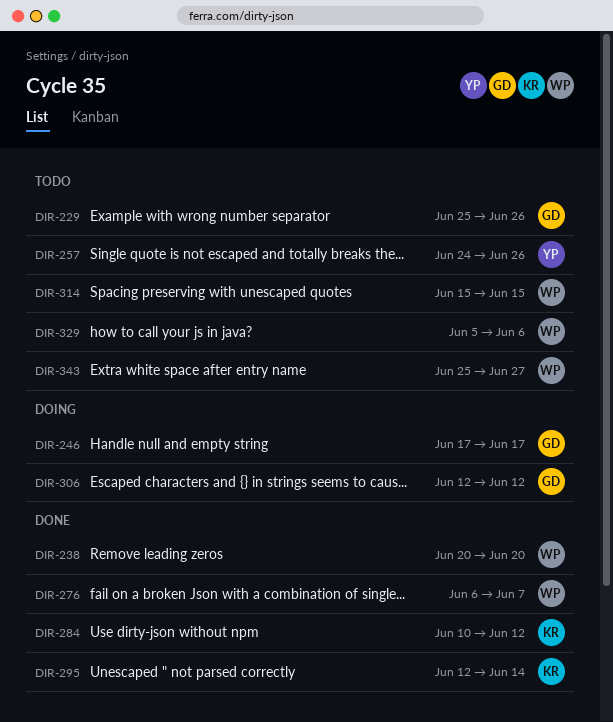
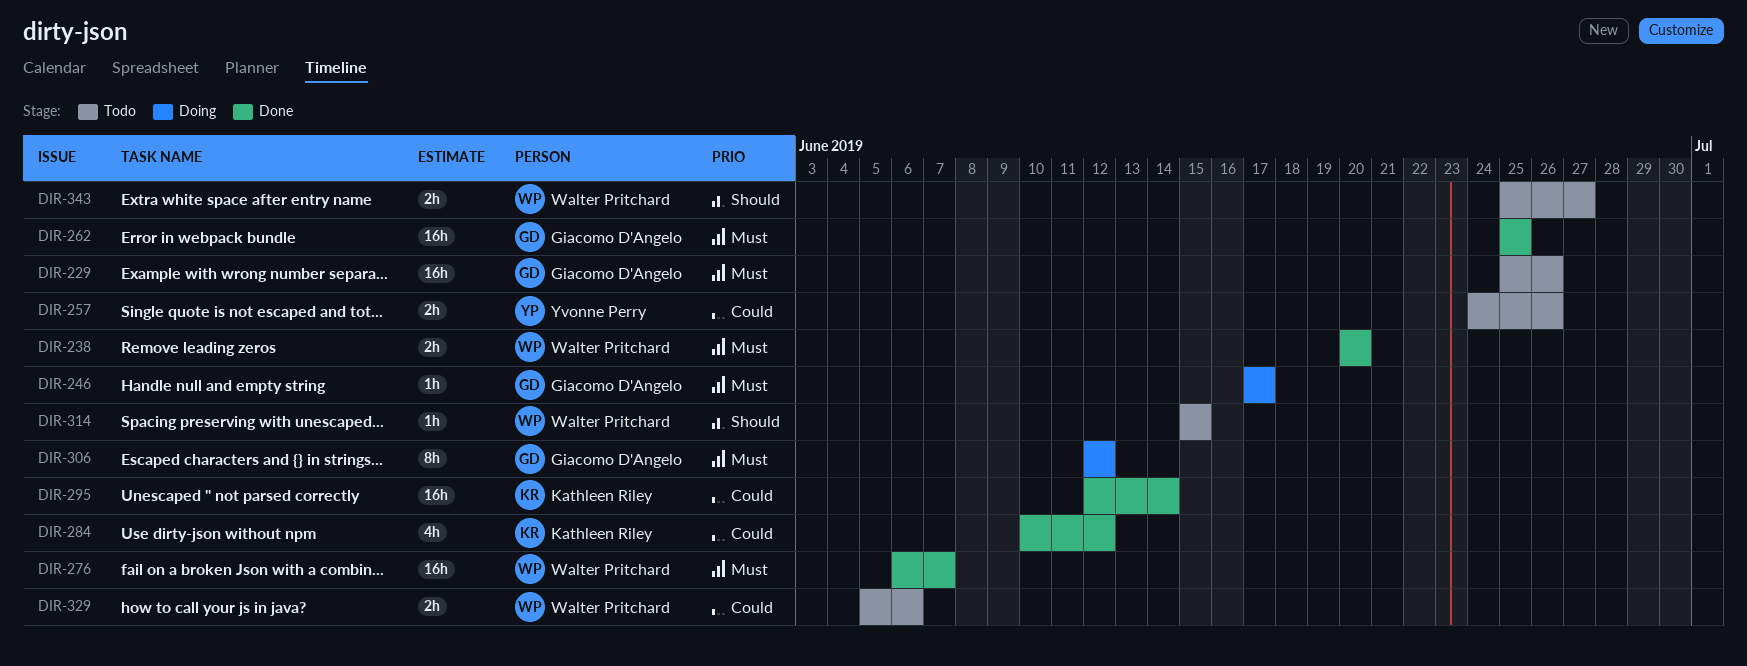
DIR-262: none -> present

